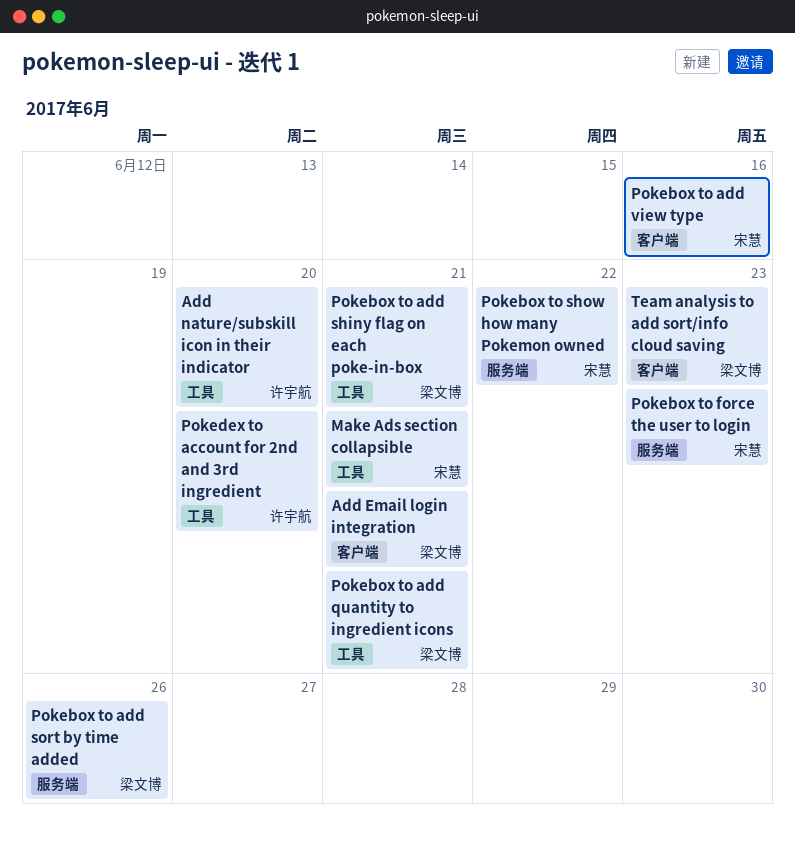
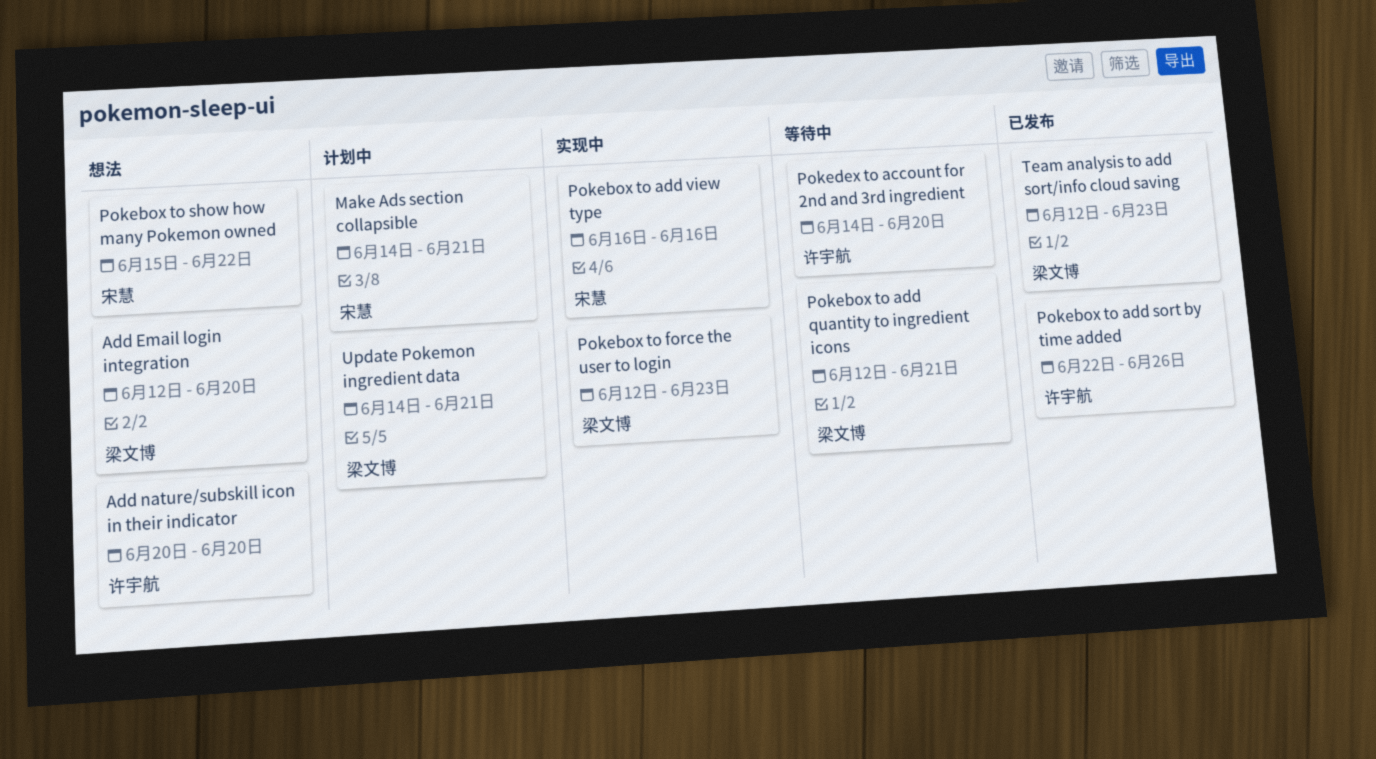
Add Email login integration, due: Jun 21 -> Jun 20
Pokebox to add shiny flag on each poke-in-box: present -> none
Pokebox to add sort by time added, owner: 梁文博 -> 许宇航
Pokebox to force the user to login, owner: 宋慧 -> 梁文博
Update Pokemon ingredient data: none -> present

